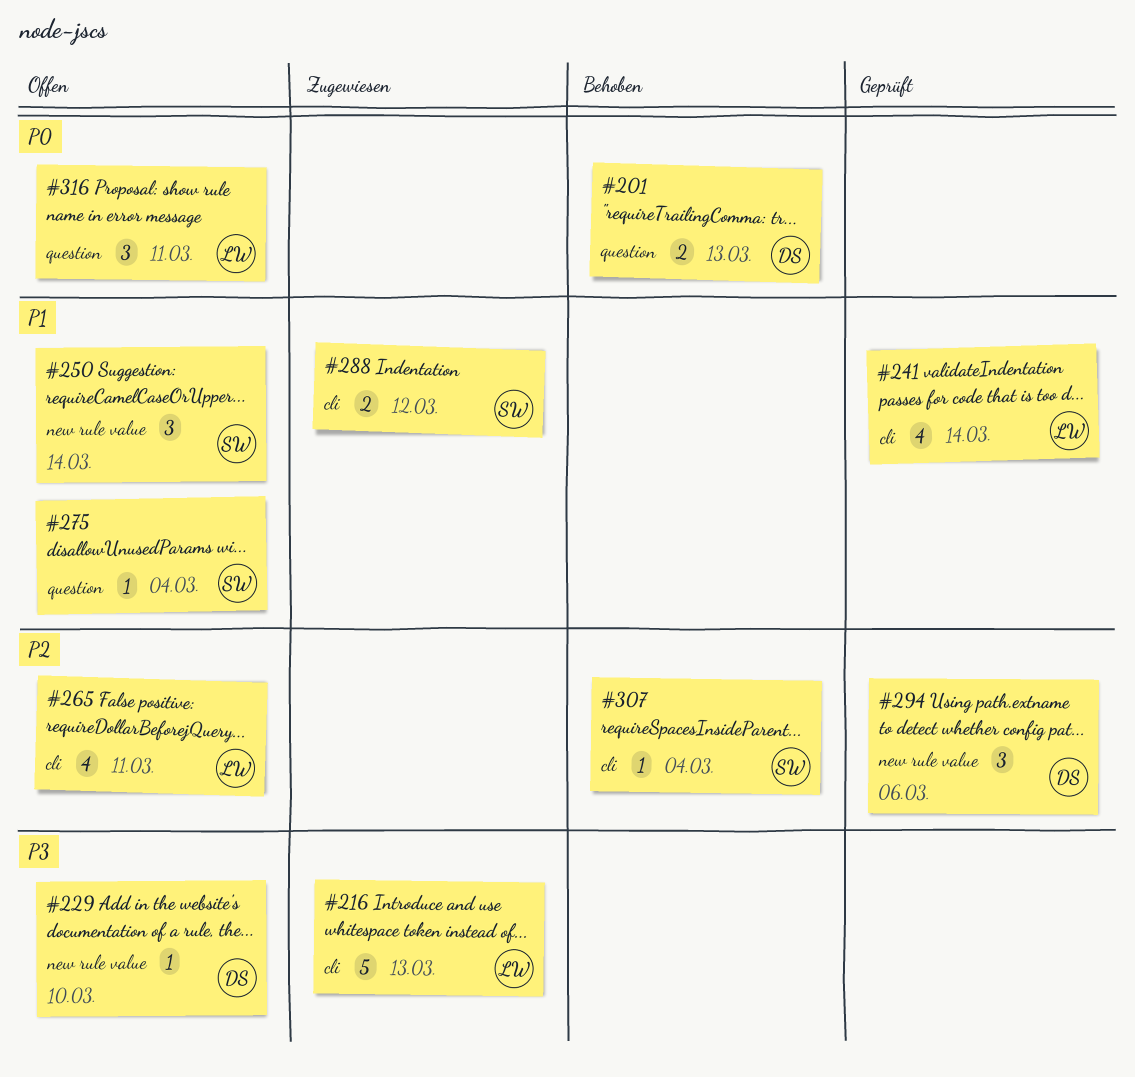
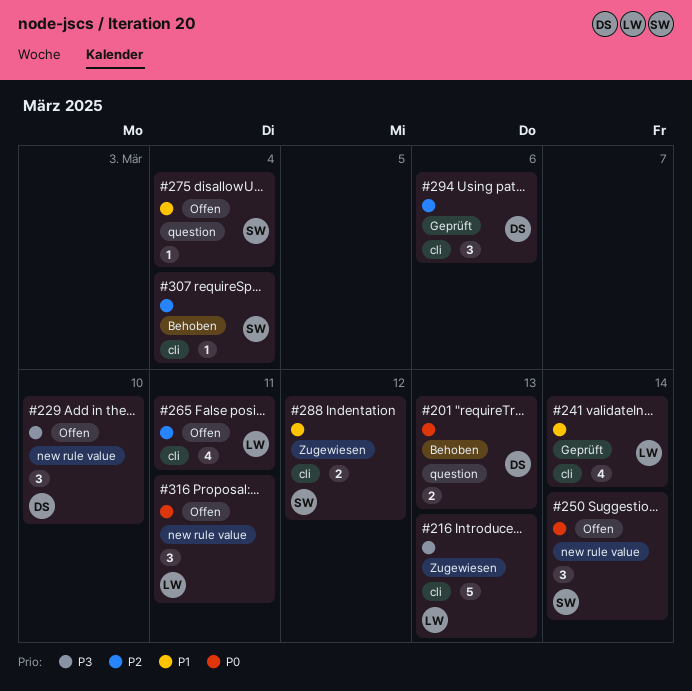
#229, estimate: 1 -> 3
#250, priority: P1 -> P0
#294, label: new rule value -> cli
#316, label: question -> new rule value

